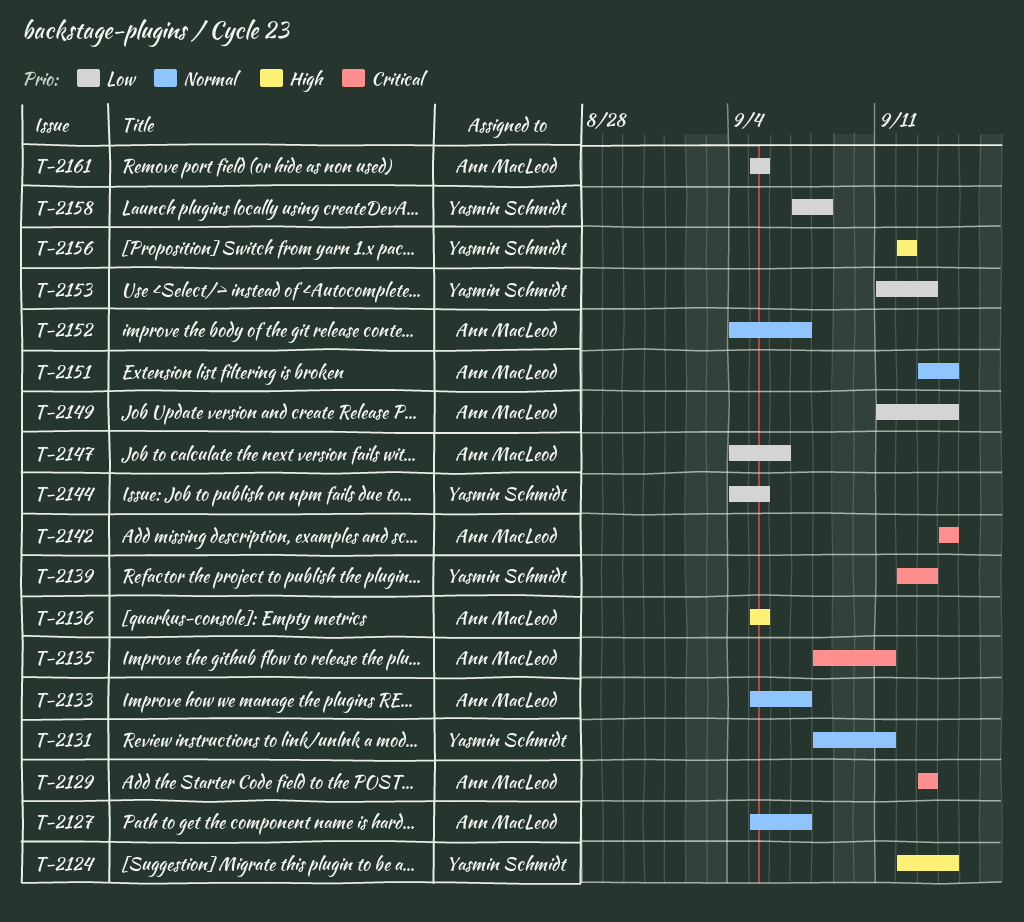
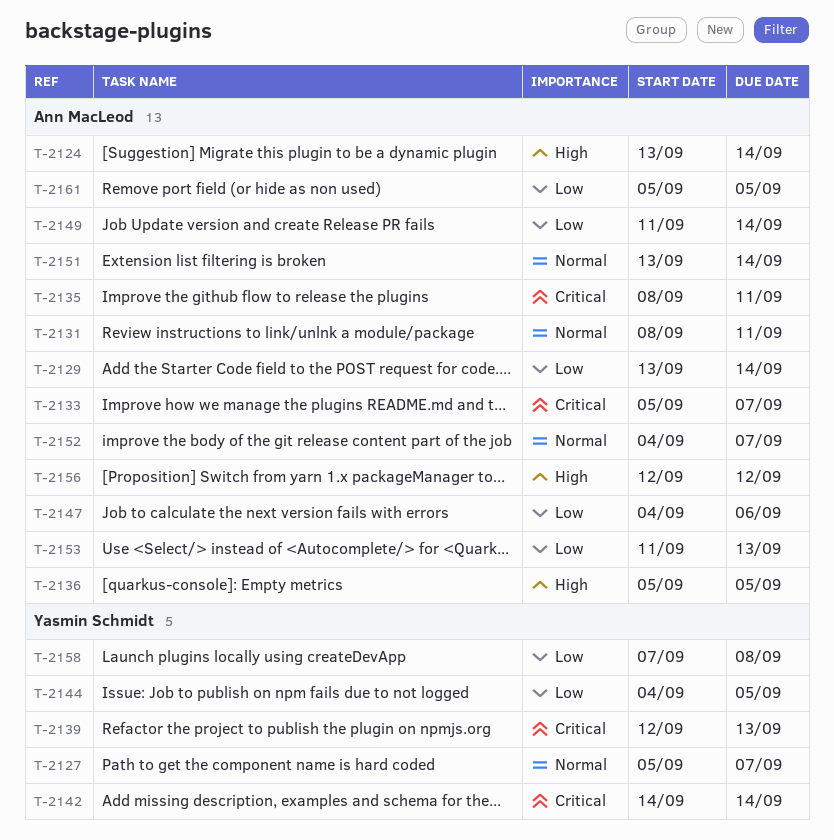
T-2124, owner: Yasmin Schmidt -> Ann MacLeod
T-2124, start: Sep 12 -> Sep 13
T-2127, owner: Ann MacLeod -> Yasmin Schmidt
T-2129, priority: Critical -> Low
T-2129, due: Sep 13 -> Sep 14
T-2131, owner: Yasmin Schmidt -> Ann MacLeod
T-2133, priority: Normal -> Critical
T-2142, owner: Ann MacLeod -> Yasmin Schmidt
T-2153, owner: Yasmin Schmidt -> Ann MacLeod
T-2156, owner: Yasmin Schmidt -> Ann MacLeod

